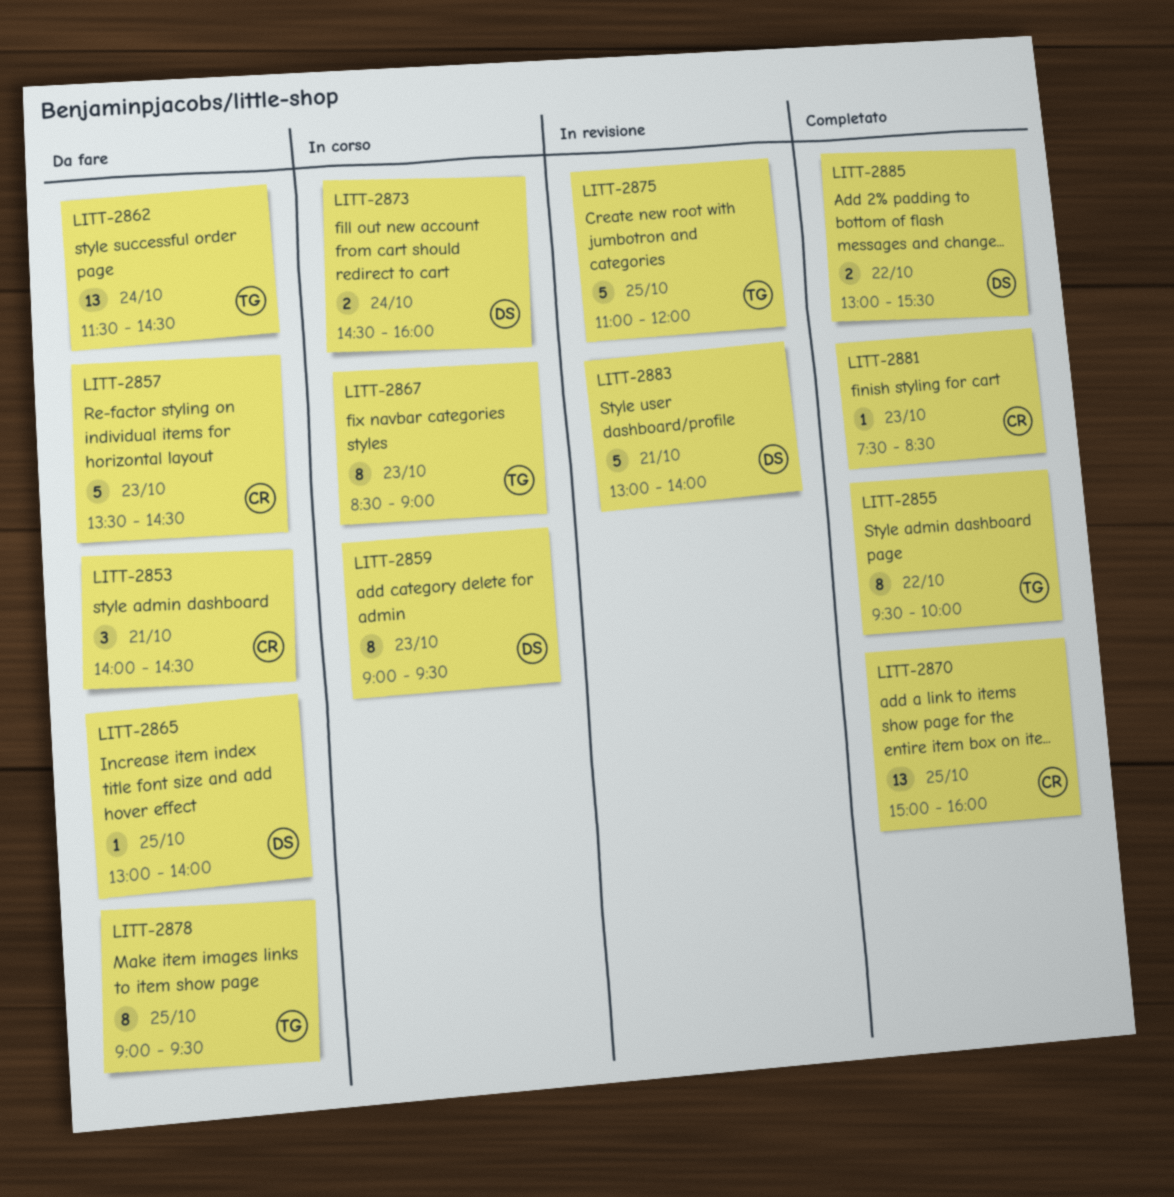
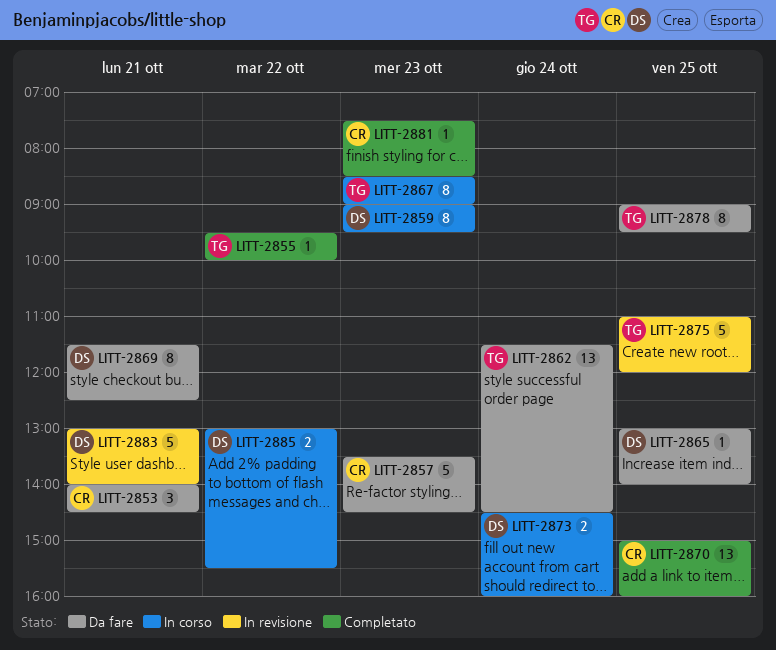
LITT-2855, estimate: 8 -> 1
LITT-2869: none -> present
LITT-2885, status: Completato -> In corso

